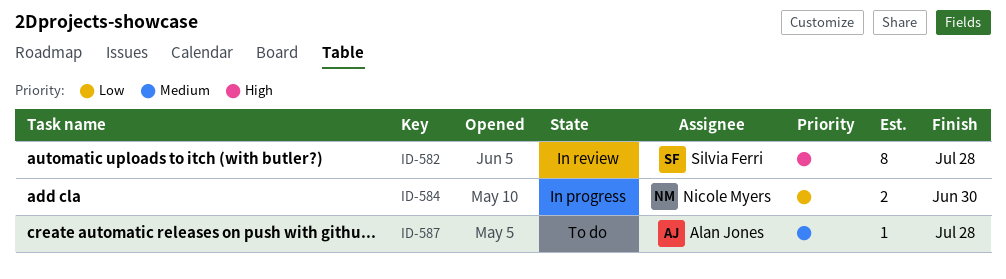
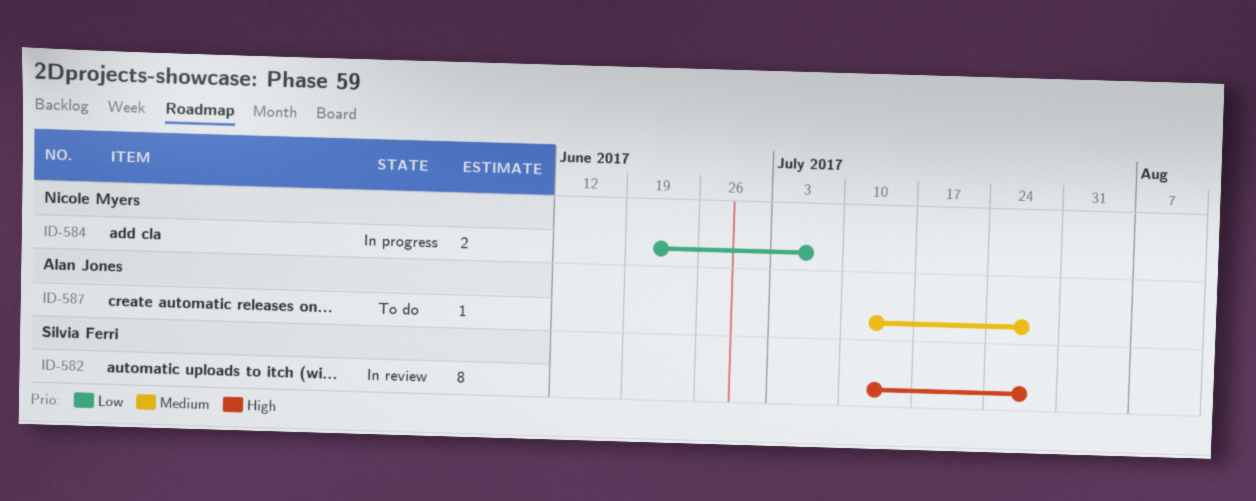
ID-584, due: Jun 30 -> Jul 7

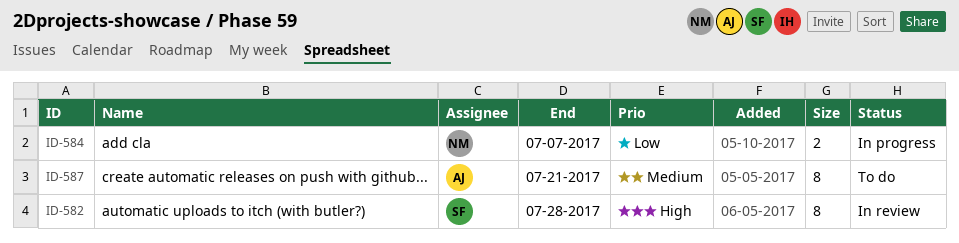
ID-587, estimate: 1 -> 8
ID-587, due: Jul 28 -> Jul 21

